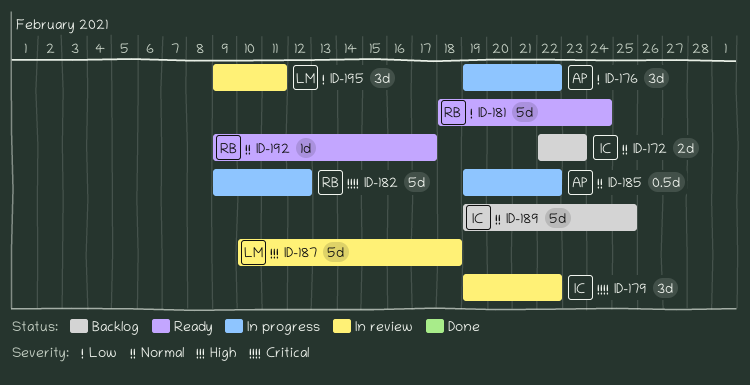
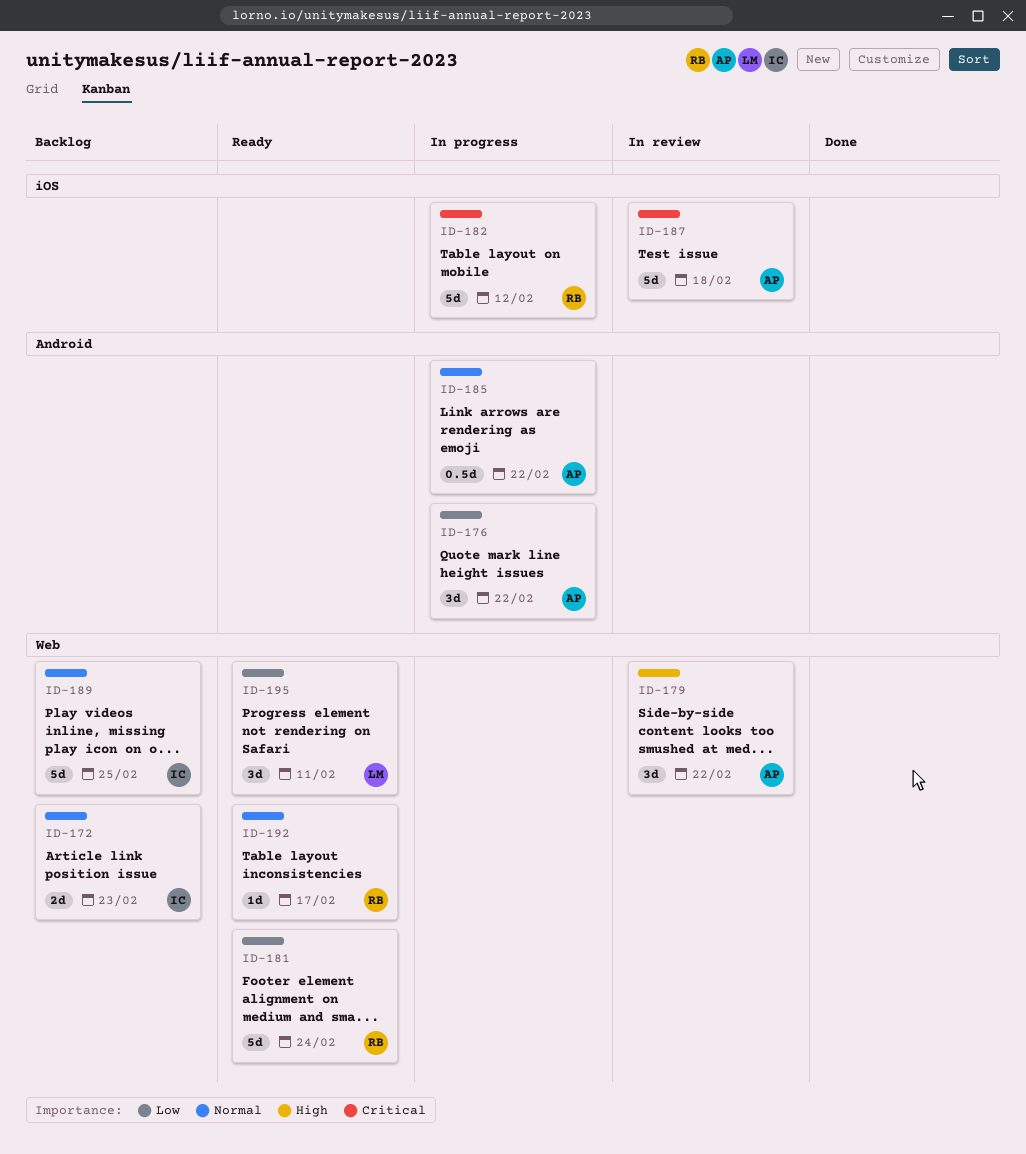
ID-179, owner: IC -> AP
ID-179, priority: Critical -> High
ID-187, owner: LM -> AP
ID-187, priority: High -> Critical
ID-195, status: In review -> Ready

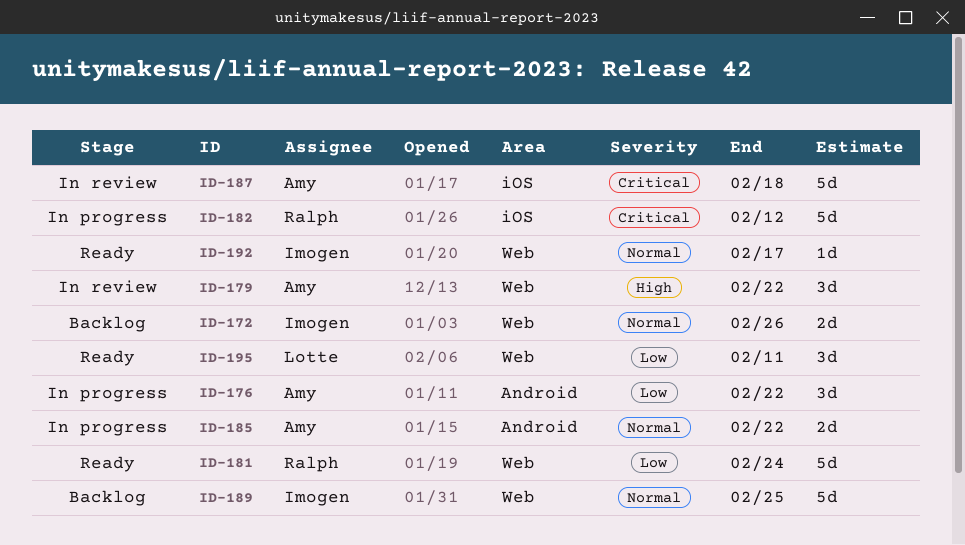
ID-172, due: Feb 23 -> Feb 26
ID-185, estimate: 0.5d -> 2d
ID-192, owner: Ralph -> Imogen

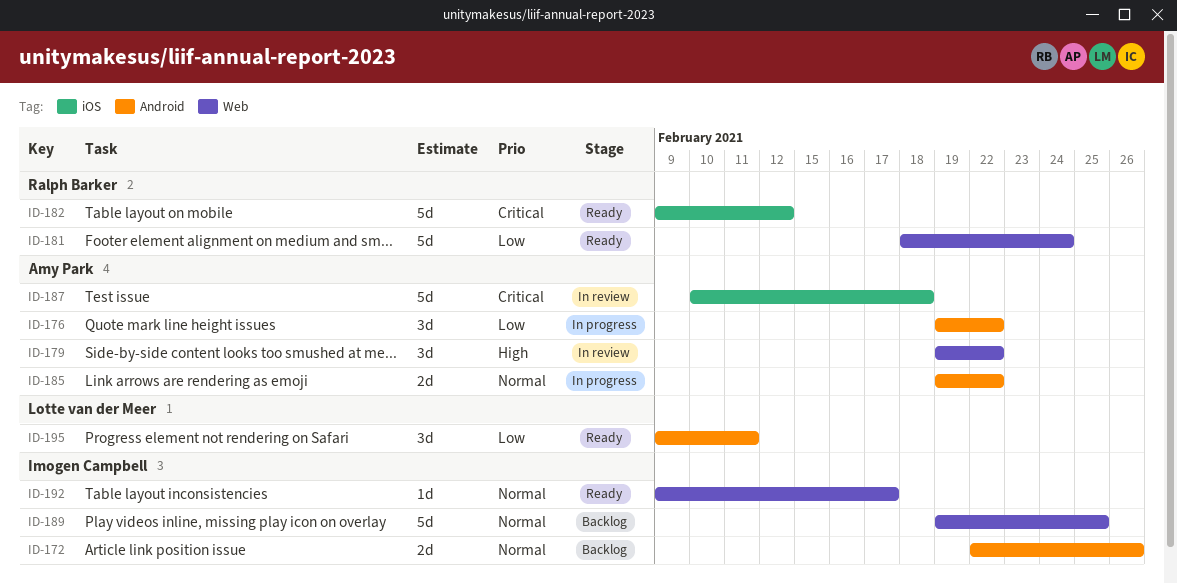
ID-172, label: Web -> Android
ID-182, status: In progress -> Ready
ID-195, label: Web -> Android

